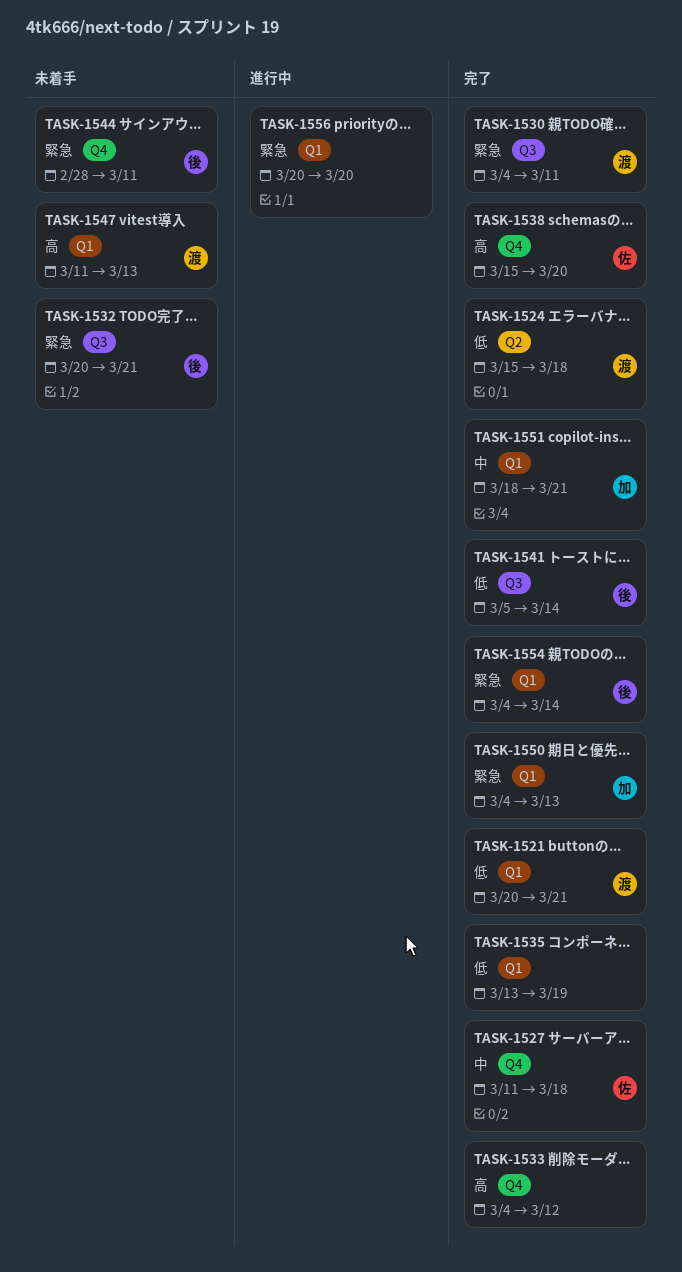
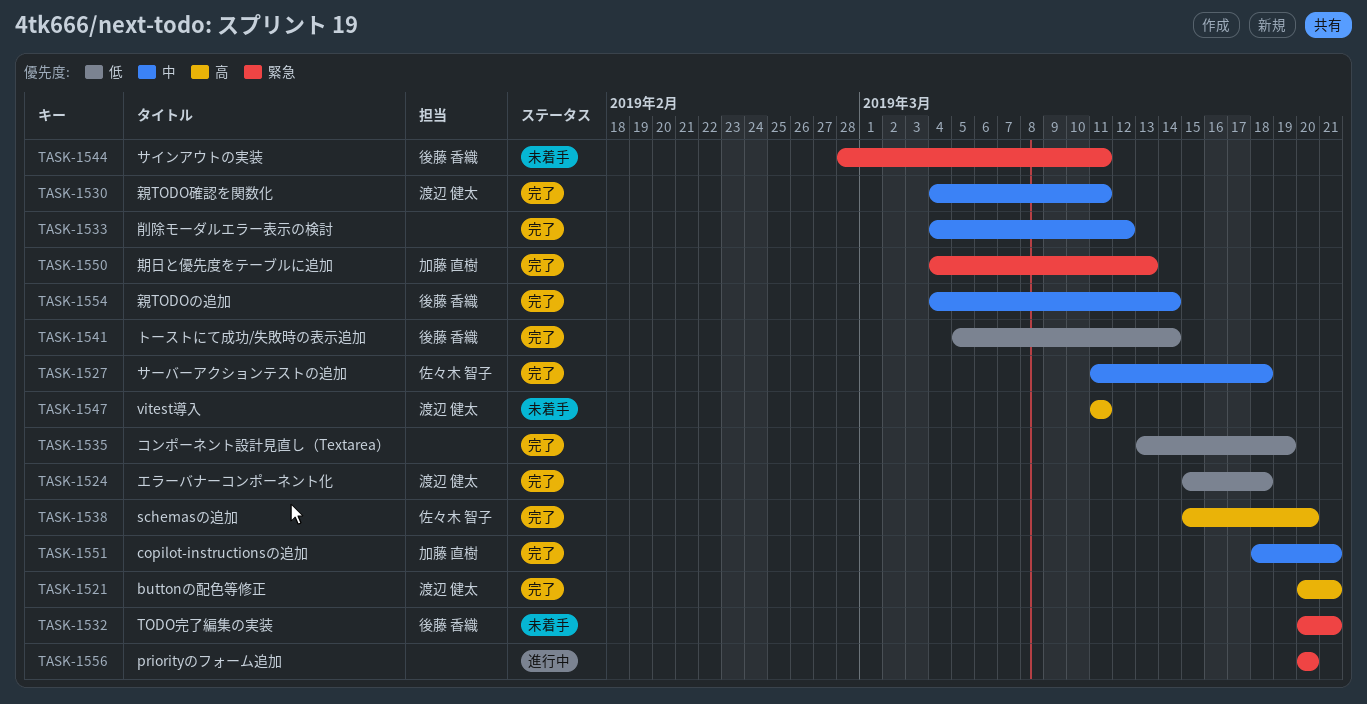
TASK-1521, priority: 低 -> 高
TASK-1530, priority: 緊急 -> 中
TASK-1533, priority: 高 -> 中
TASK-1547, due: Mar 13 -> Mar 11
TASK-1554, priority: 緊急 -> 中

